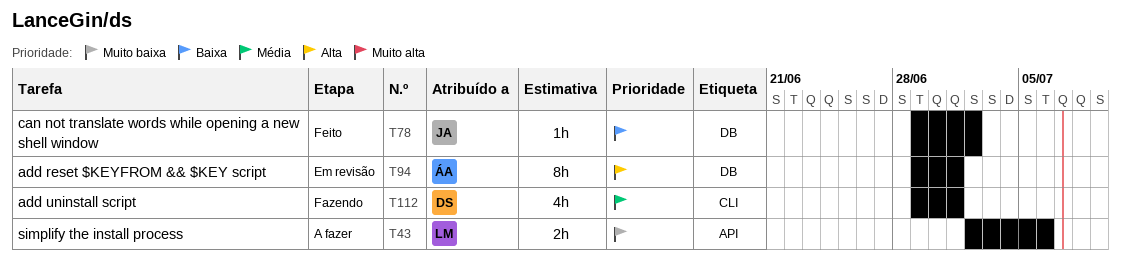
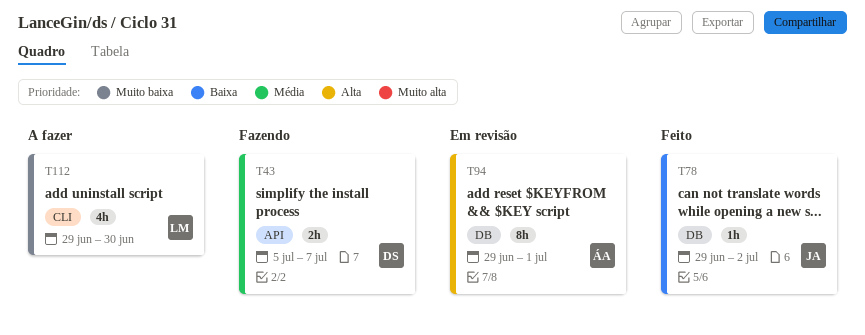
T43, status: A fazer -> Fazendo
T43, owner: LM -> DS
T43, priority: Muito baixa -> Média
T43, start: Jul 2 -> Jul 5
T43, due: Jul 6 -> Jul 7
T112, status: Fazendo -> A fazer
T112, owner: DS -> LM
T112, priority: Média -> Muito baixa
T112, due: Jul 1 -> Jun 30

